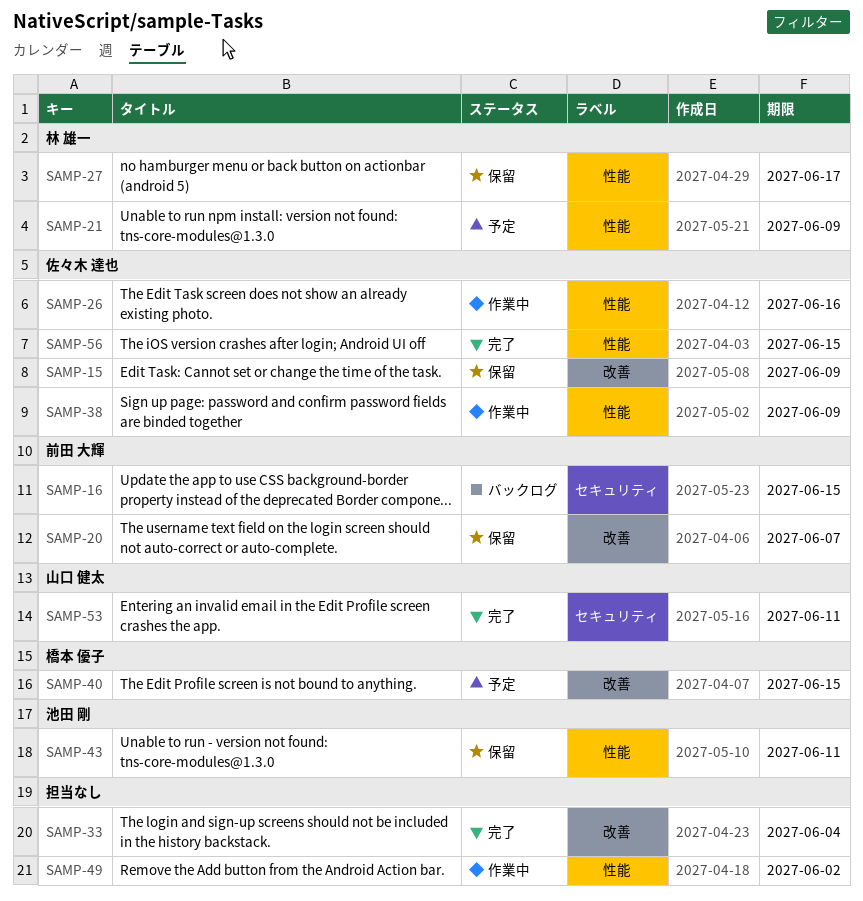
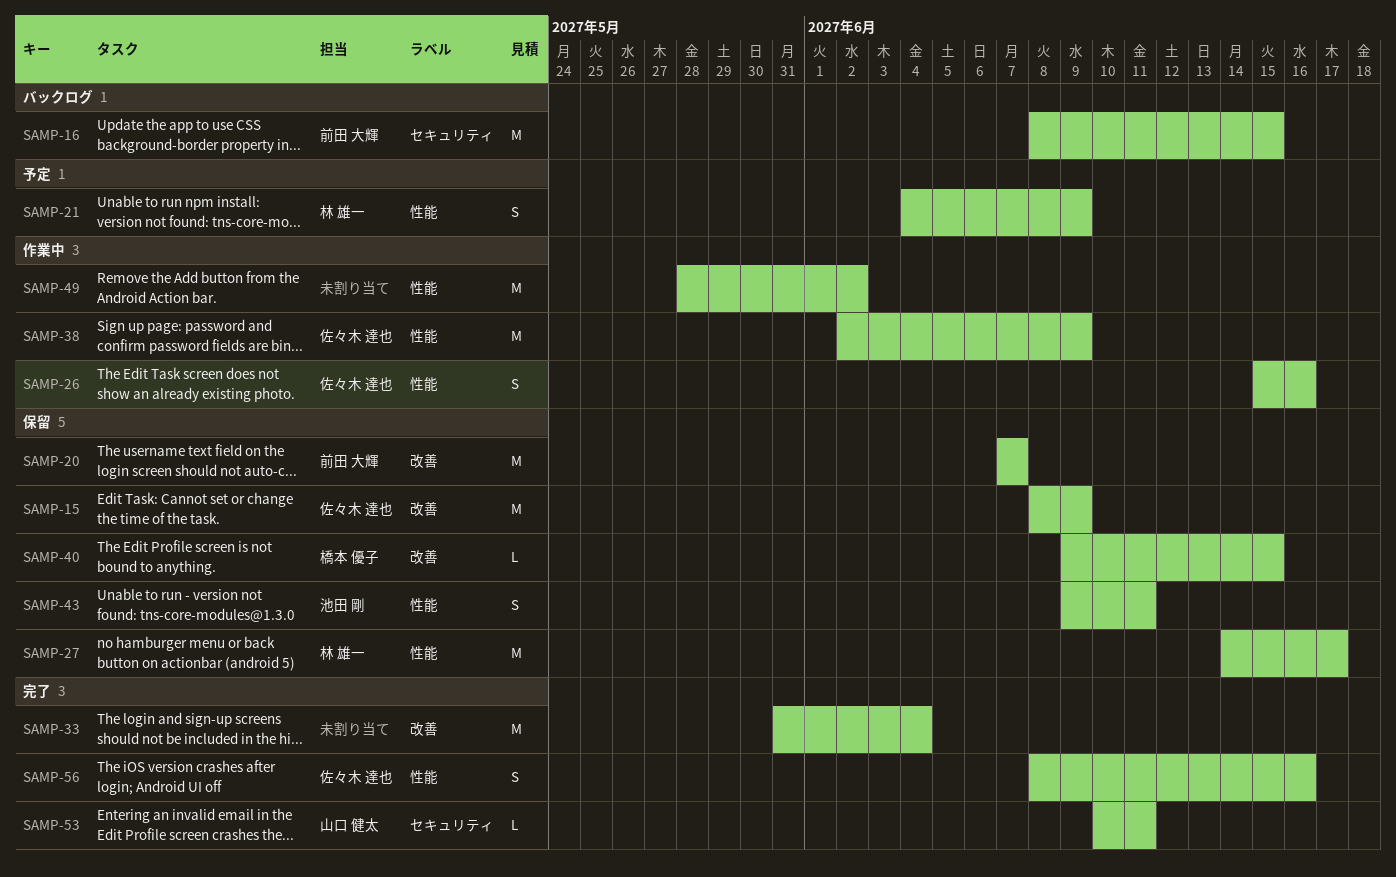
SAMP-40, status: 予定 -> 保留
SAMP-56, due: Jun 15 -> Jun 16

